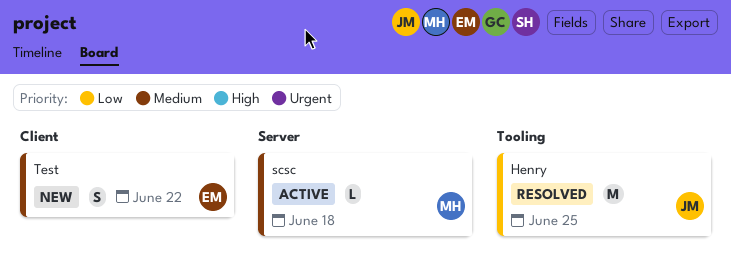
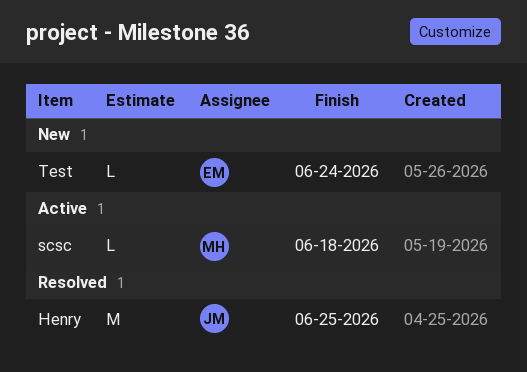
Test, estimate: S -> L
Test, due: Jun 22 -> Jun 24

